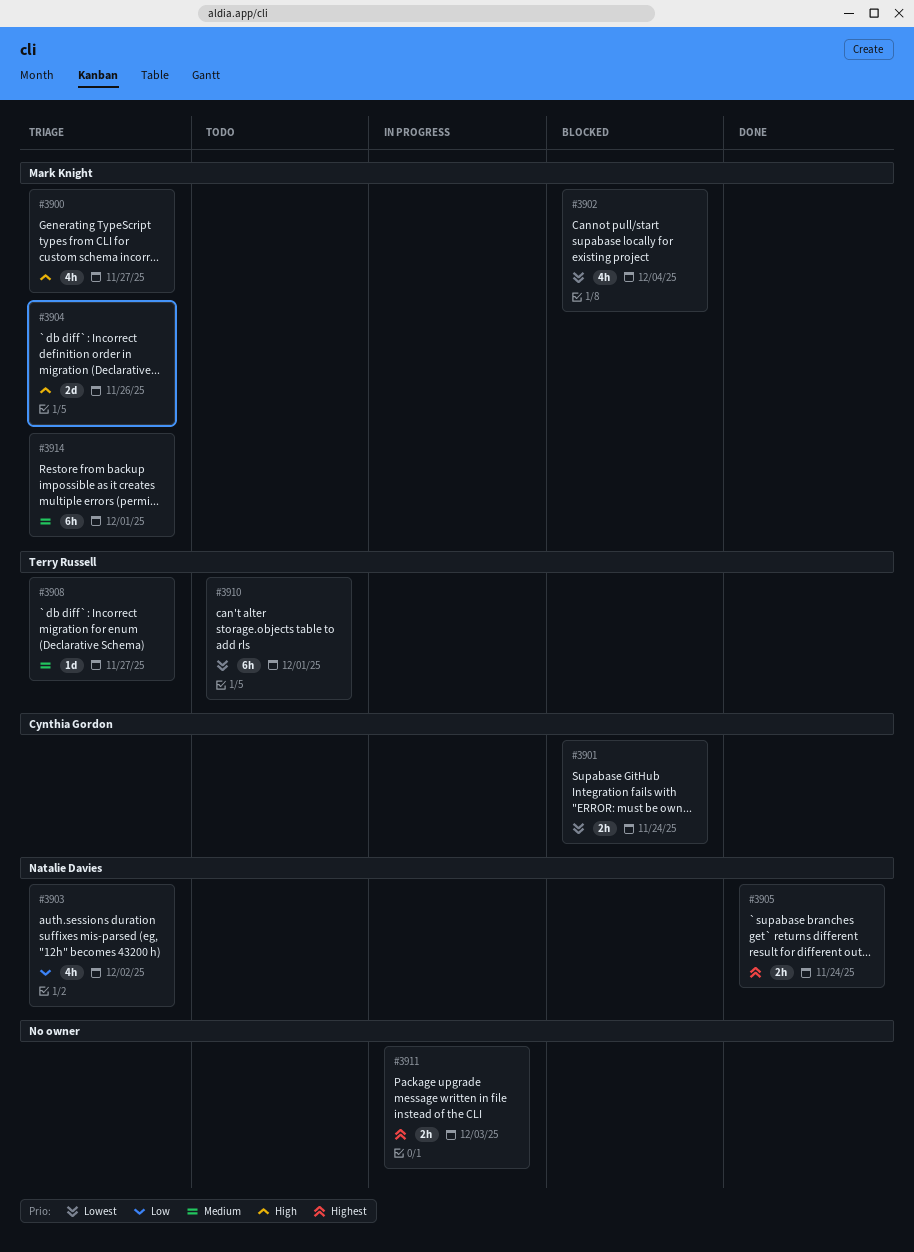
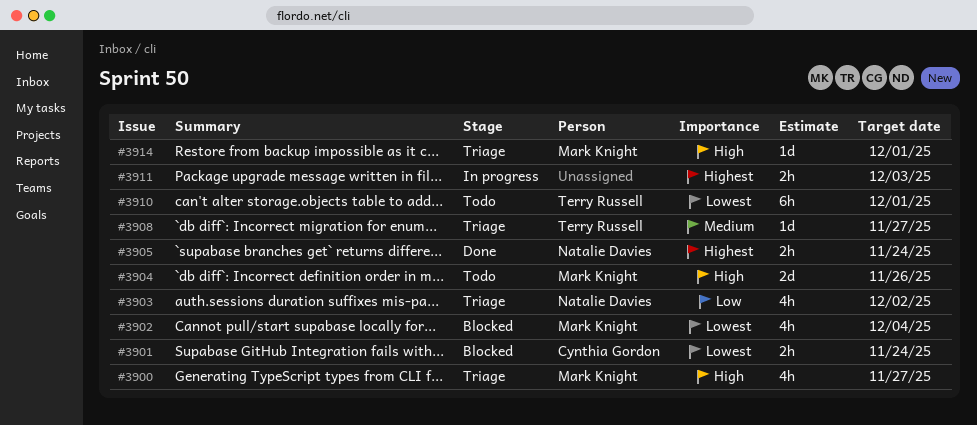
#3904, status: Triage -> Todo
#3914, priority: Medium -> High
#3914, estimate: 6h -> 1d

